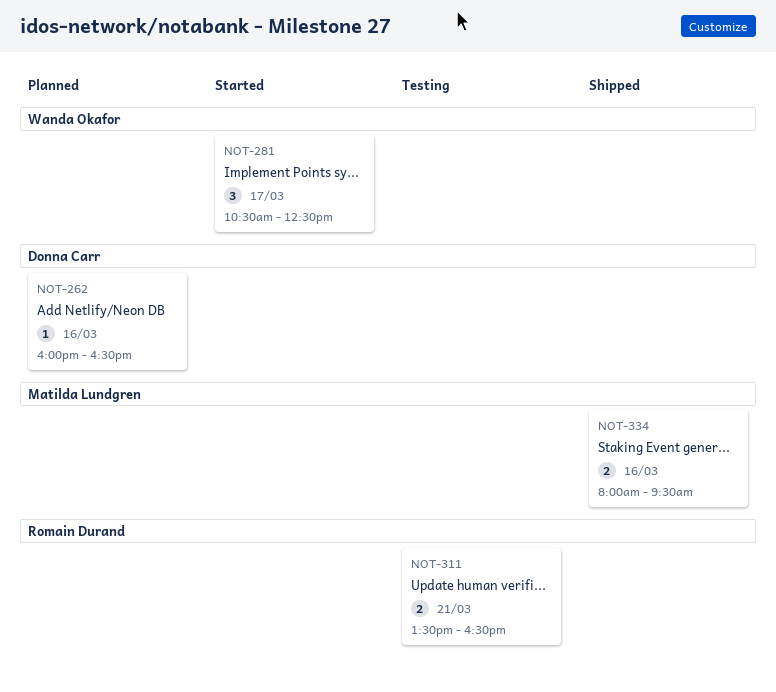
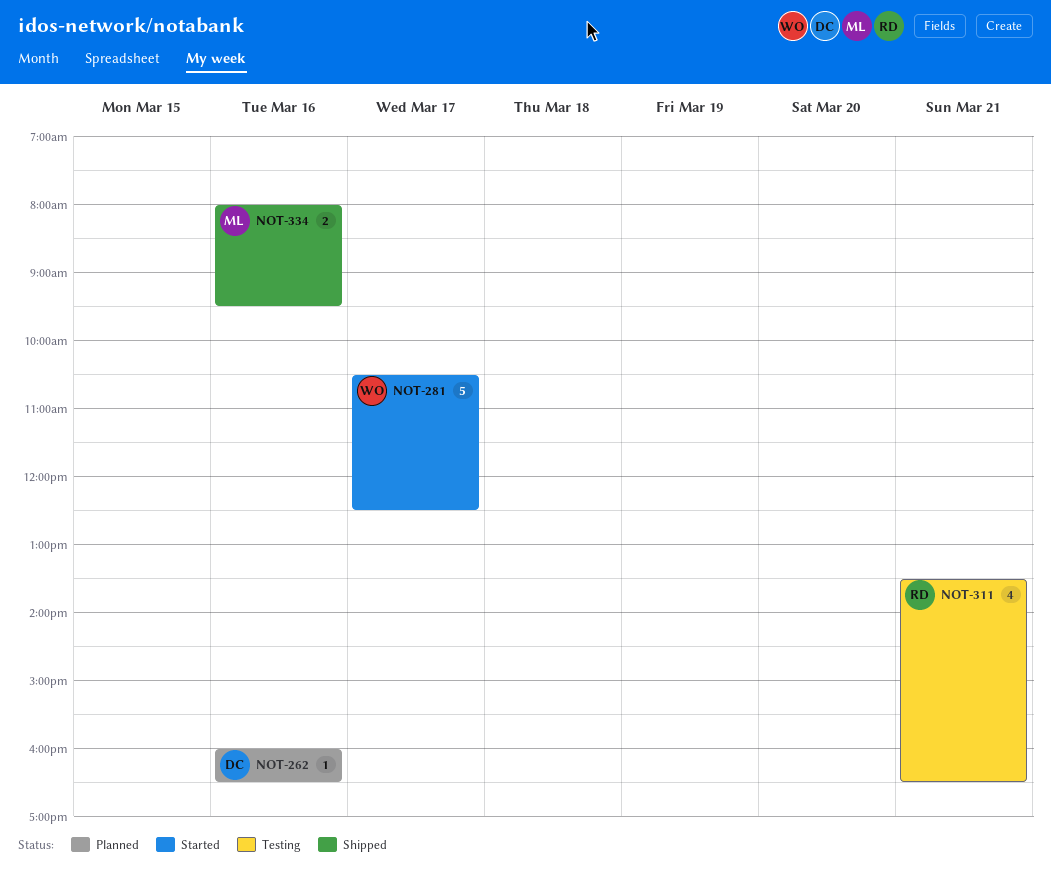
NOT-281, estimate: 3 -> 5
NOT-311, estimate: 2 -> 4

